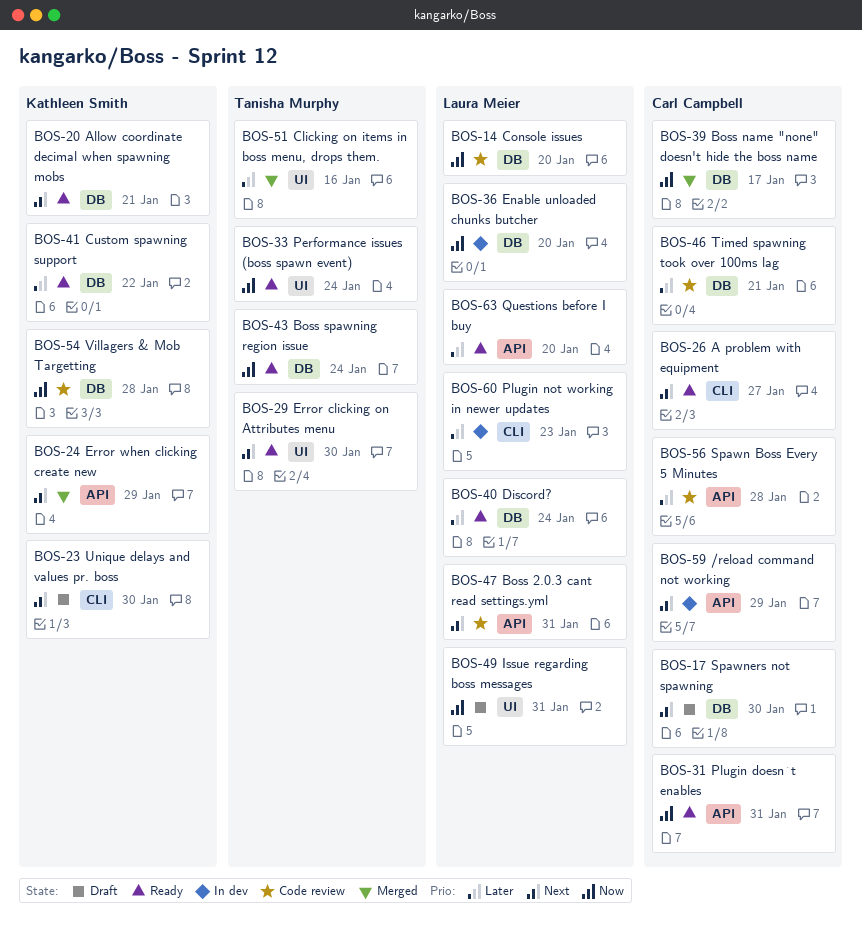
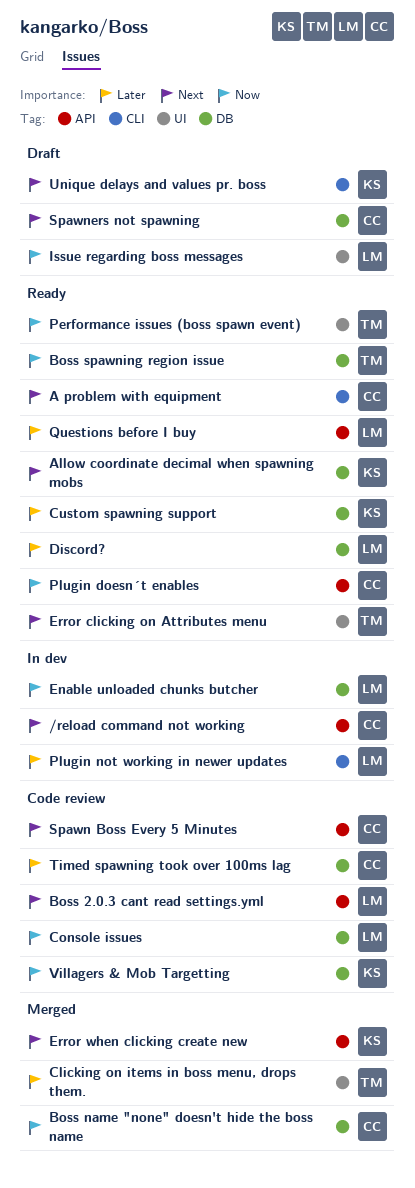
Spawn Boss Every 5 Minutes, priority: Later -> Next

